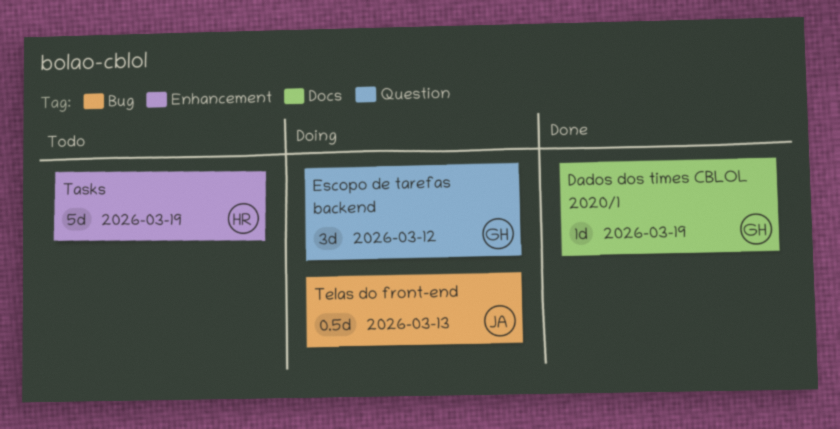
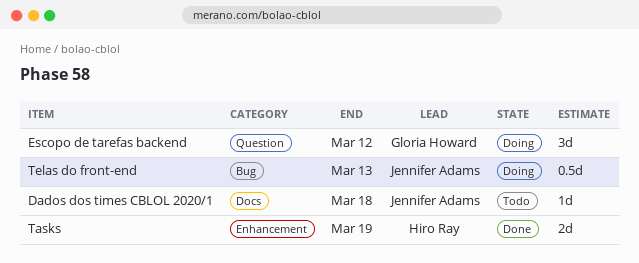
Dados dos times CBLOL 2020/1, status: Done -> Todo
Dados dos times CBLOL 2020/1, owner: Gloria Howard -> Jennifer Adams
Dados dos times CBLOL 2020/1, due: Mar 19 -> Mar 18
Tasks, status: Todo -> Done
Tasks, estimate: 5d -> 2d

